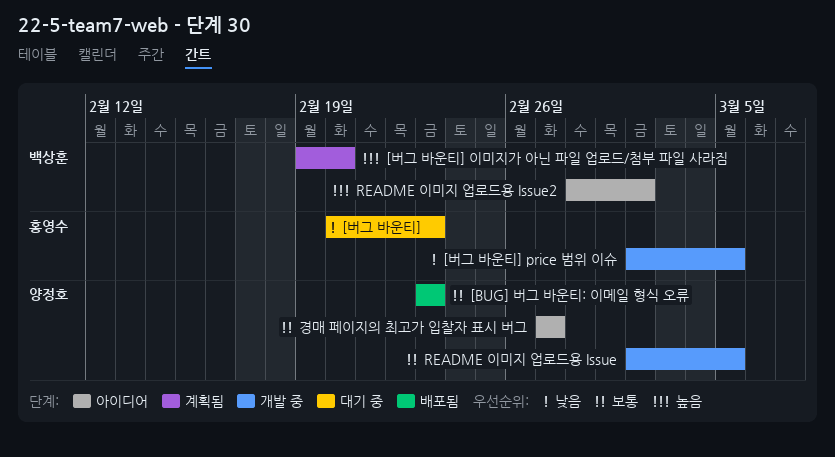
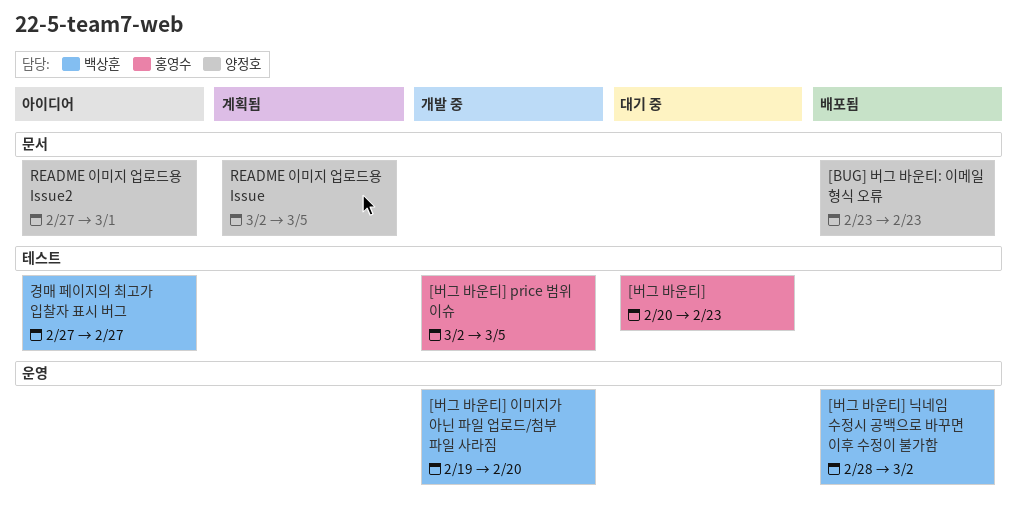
[버그 바운티] 닉네임 수정시 공백으로 바꾸면 이후 수정이 불가함: none -> present
[버그 바운티] 이미지가 아닌 파일 업로드/첨부 파일 사라짐, status: 계획됨 -> 개발 중
README 이미지 업로드용 Issue, status: 개발 중 -> 계획됨
README 이미지 업로드용 Issue2, owner: 백상훈 -> 양정호
README 이미지 업로드용 Issue2, start: Feb 28 -> Feb 27
README 이미지 업로드용 Issue2, due: Mar 2 -> Mar 1
경매 페이지의 최고가 입찰자 표시 버그, owner: 양정호 -> 백상훈

